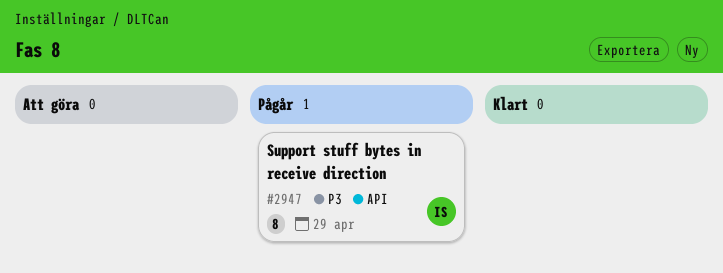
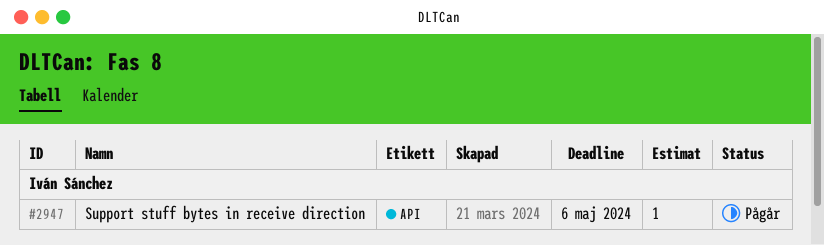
#2947, estimate: 8 -> 1
#2947, due: Apr 29 -> May 6

